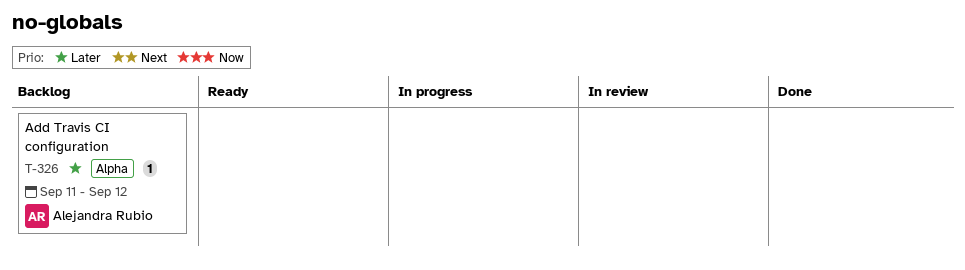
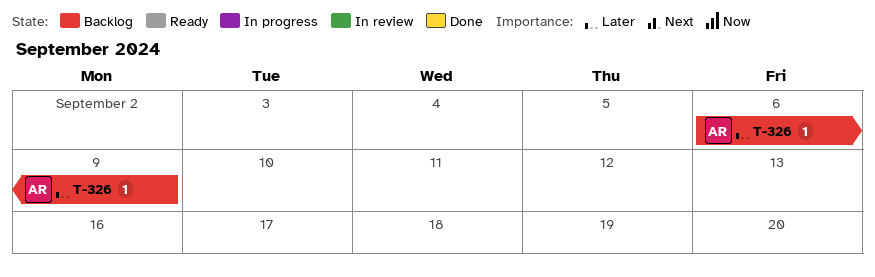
T-326, start: Sep 11 -> Sep 6
T-326, due: Sep 12 -> Sep 9

